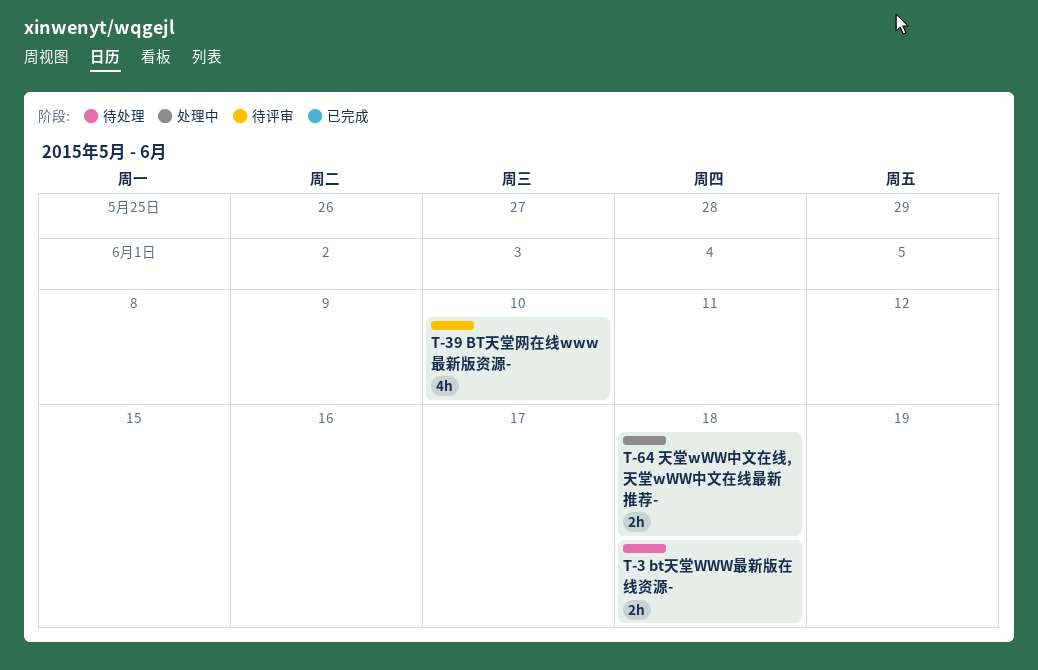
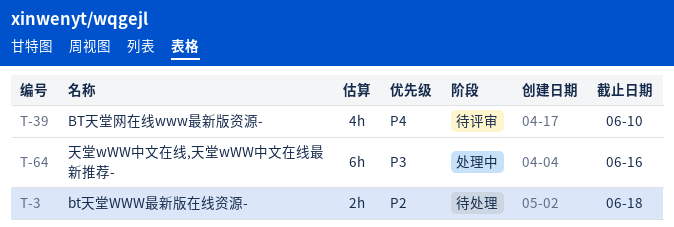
T-64, estimate: 2h -> 6h
T-64, due: Jun 18 -> Jun 16

